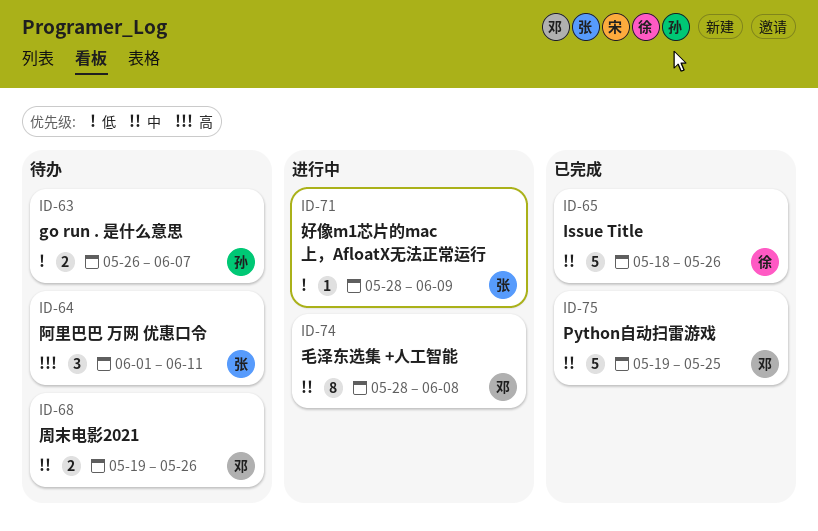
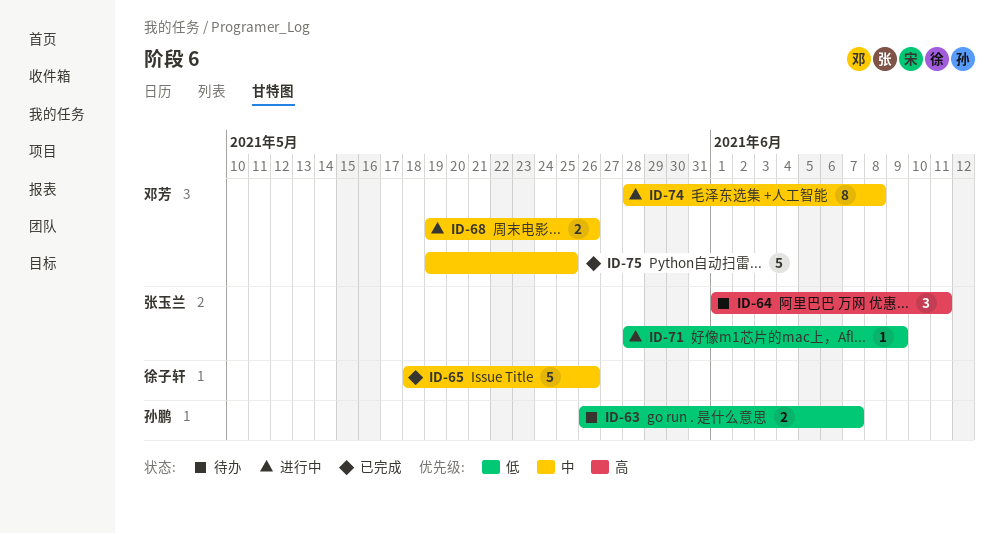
ID-68, status: 待办 -> 进行中

